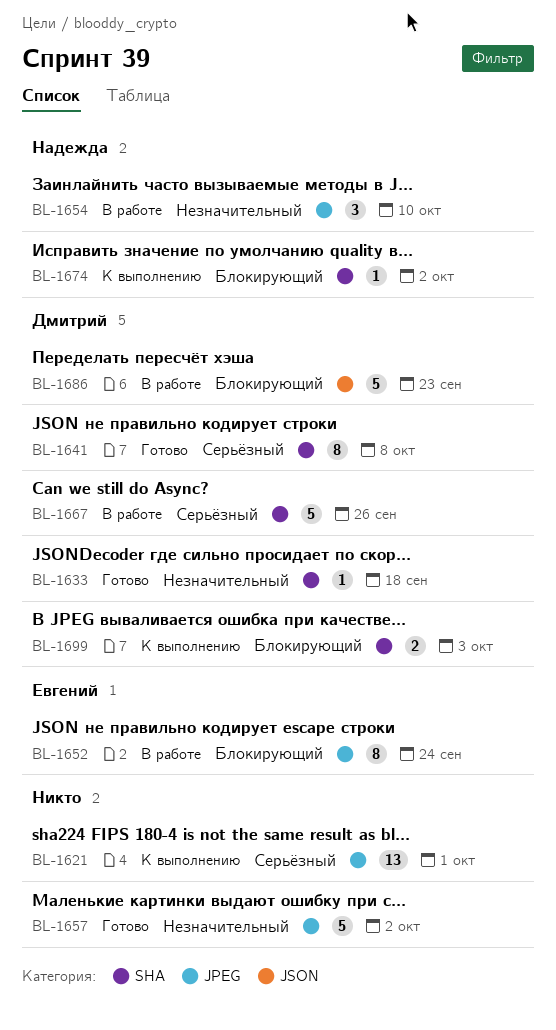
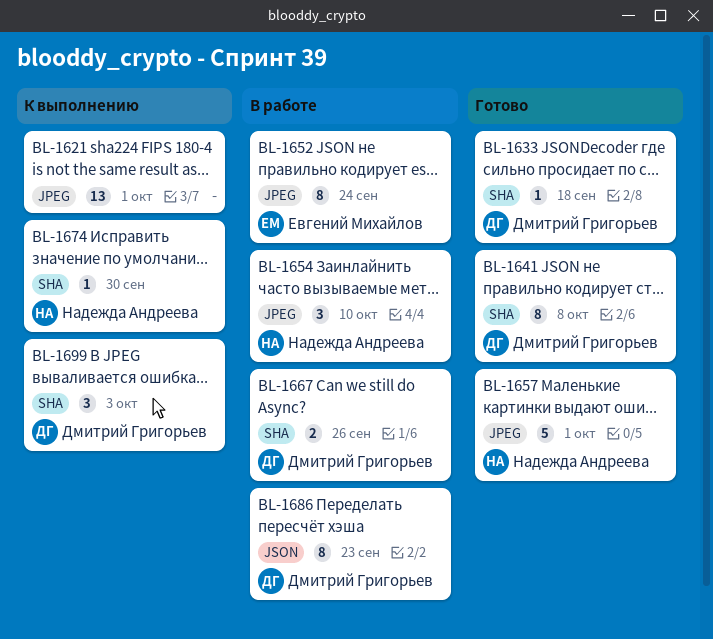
BL-1657, owner: none -> Надежда Андреева
BL-1657, due: Oct 2 -> Oct 1
BL-1667, estimate: 5 -> 2
BL-1674, due: Oct 2 -> Sep 30
BL-1686, estimate: 5 -> 8
BL-1699, estimate: 2 -> 3

